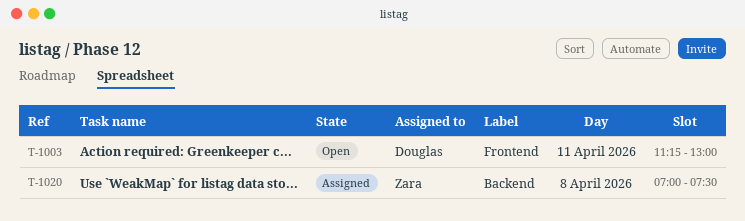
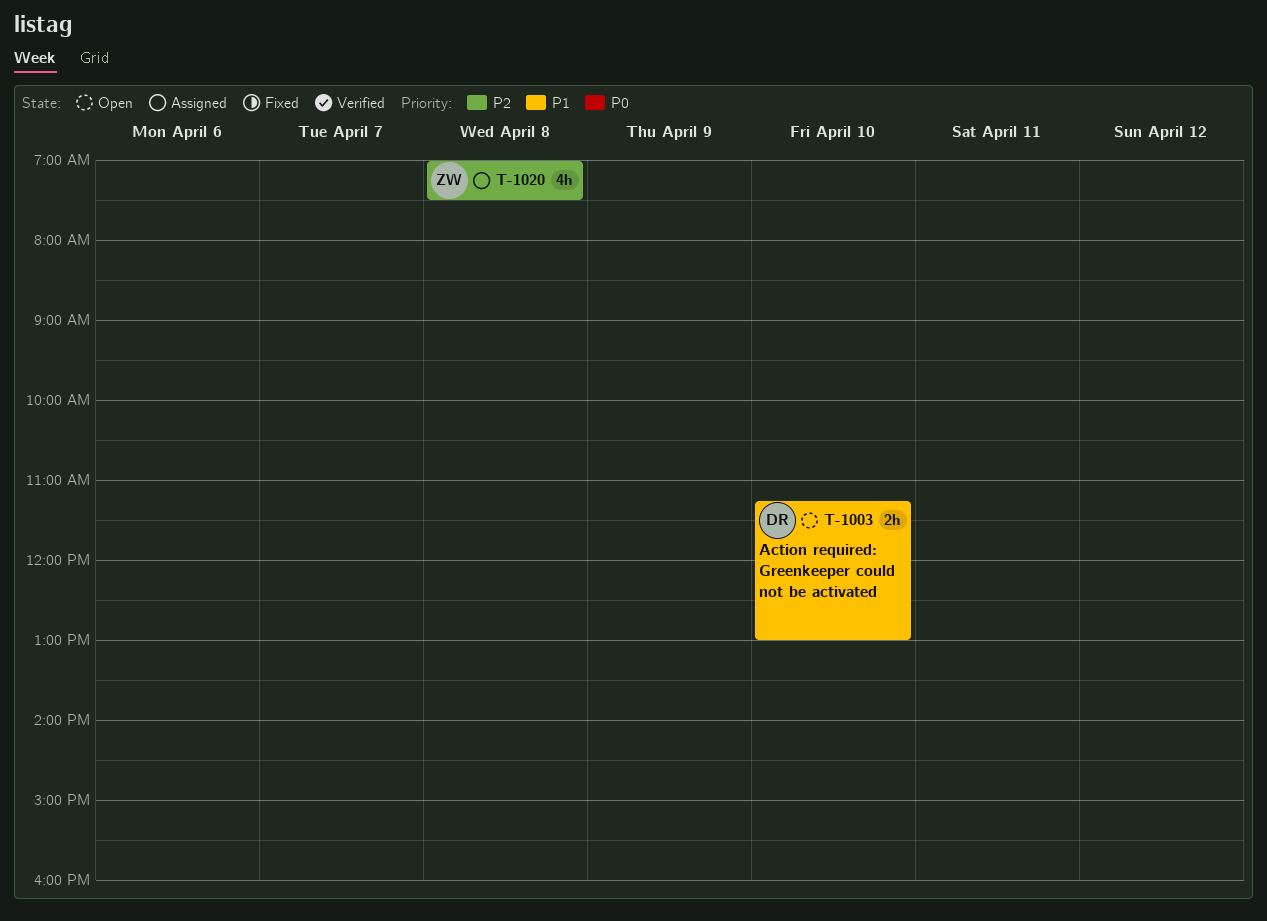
T-1003, day: Apr 11 -> Apr 10

